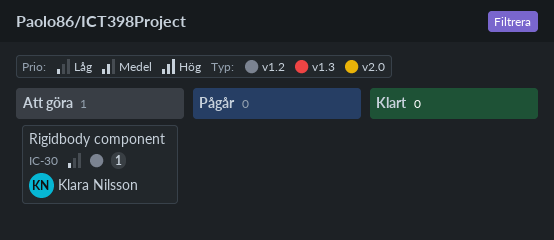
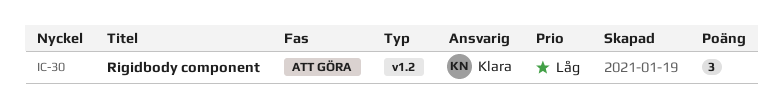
IC-30, estimate: 1 -> 3

